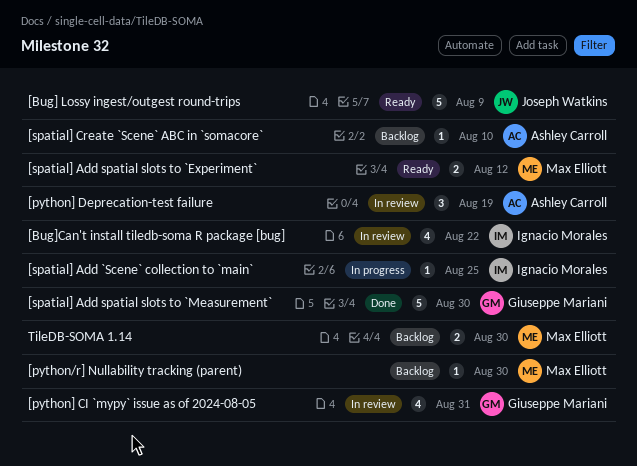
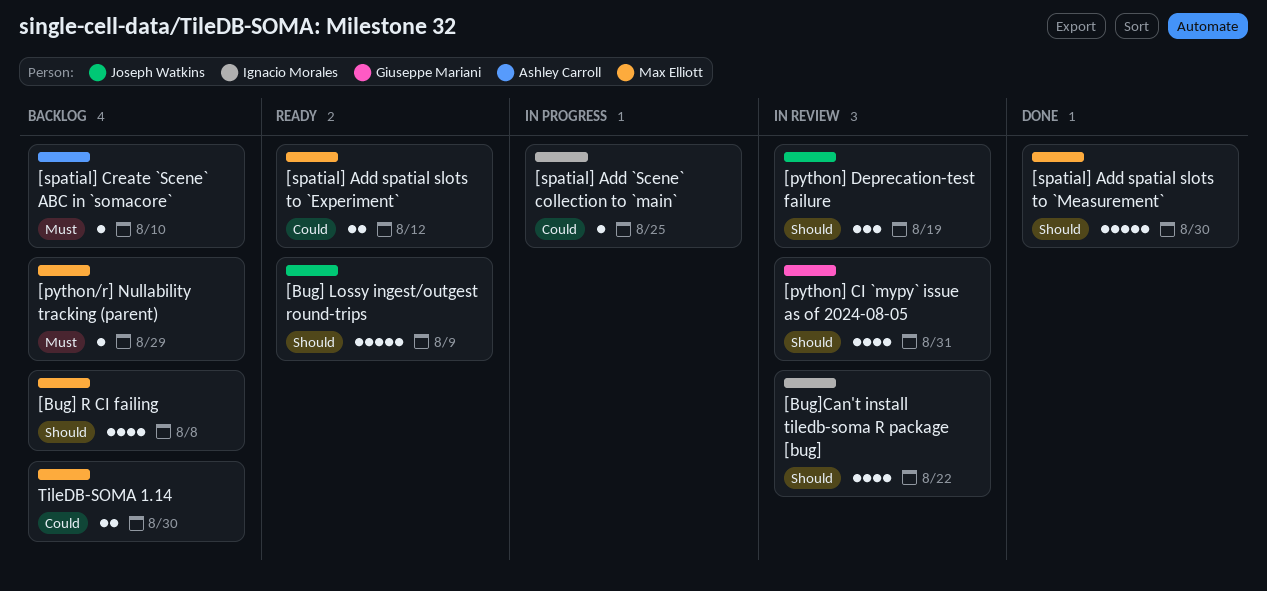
[Bug] R CI failing: none -> present
[python/r] Nullability tracking (parent), due: Aug 30 -> Aug 29
[python] Deprecation-test failure, owner: Ashley Carroll -> Joseph Watkins
[spatial] Add spatial slots to `Measurement`, owner: Giuseppe Mariani -> Max Elliott

